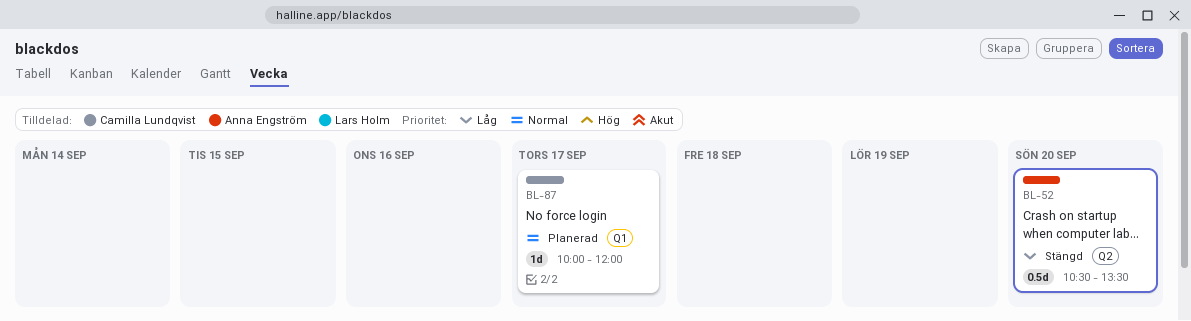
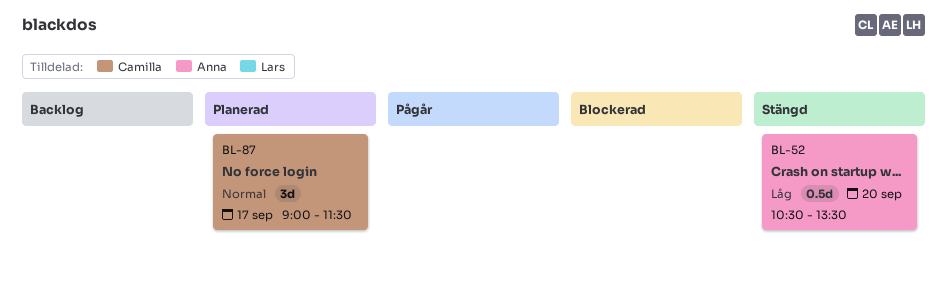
BL-87, estimate: 1d -> 3d
BL-87, begins: 10:00 -> 09:00
BL-87, ends: 12:00 -> 11:30

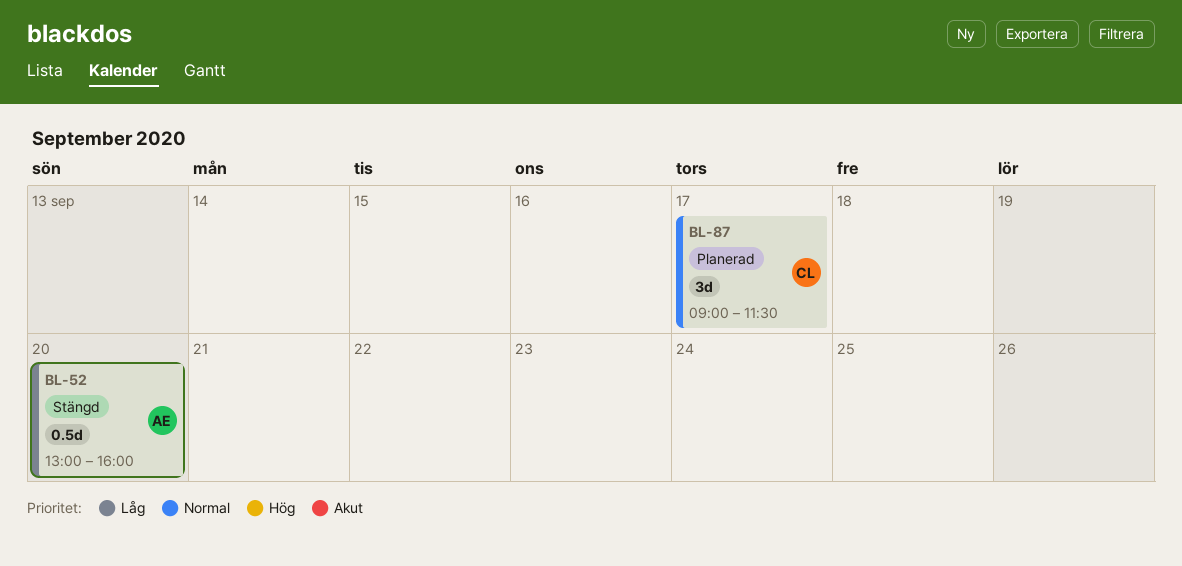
BL-52, begins: 10:30 -> 13:00
BL-52, ends: 13:30 -> 16:00

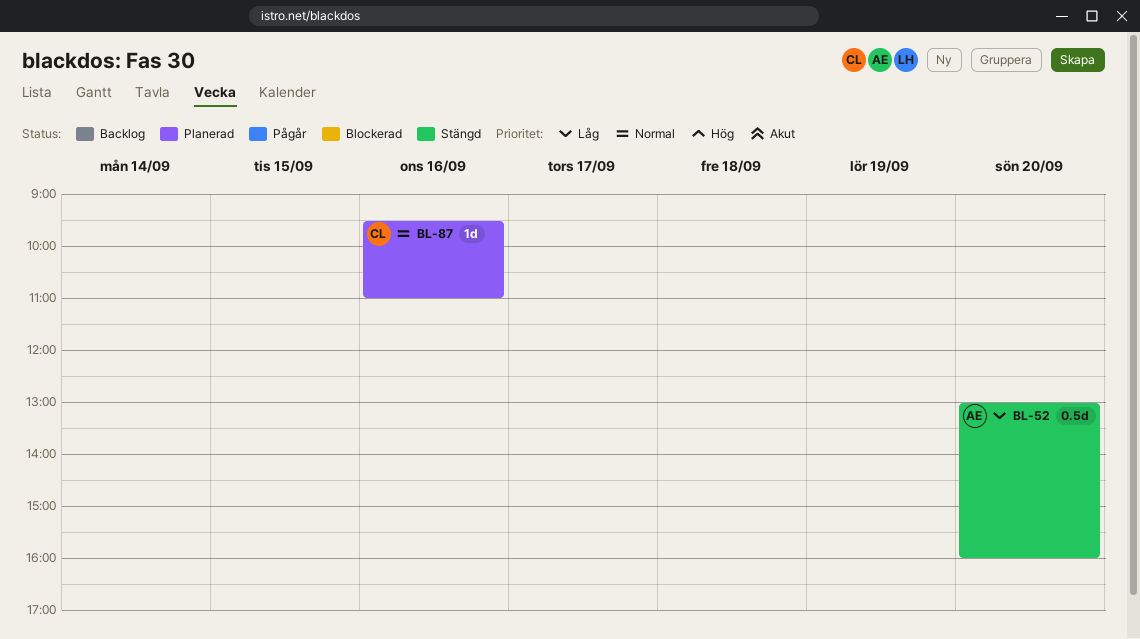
BL-87, estimate: 3d -> 1d
BL-87, day: Sep 17 -> Sep 16
BL-87, begins: 09:00 -> 09:30
BL-87, ends: 11:30 -> 11:00

